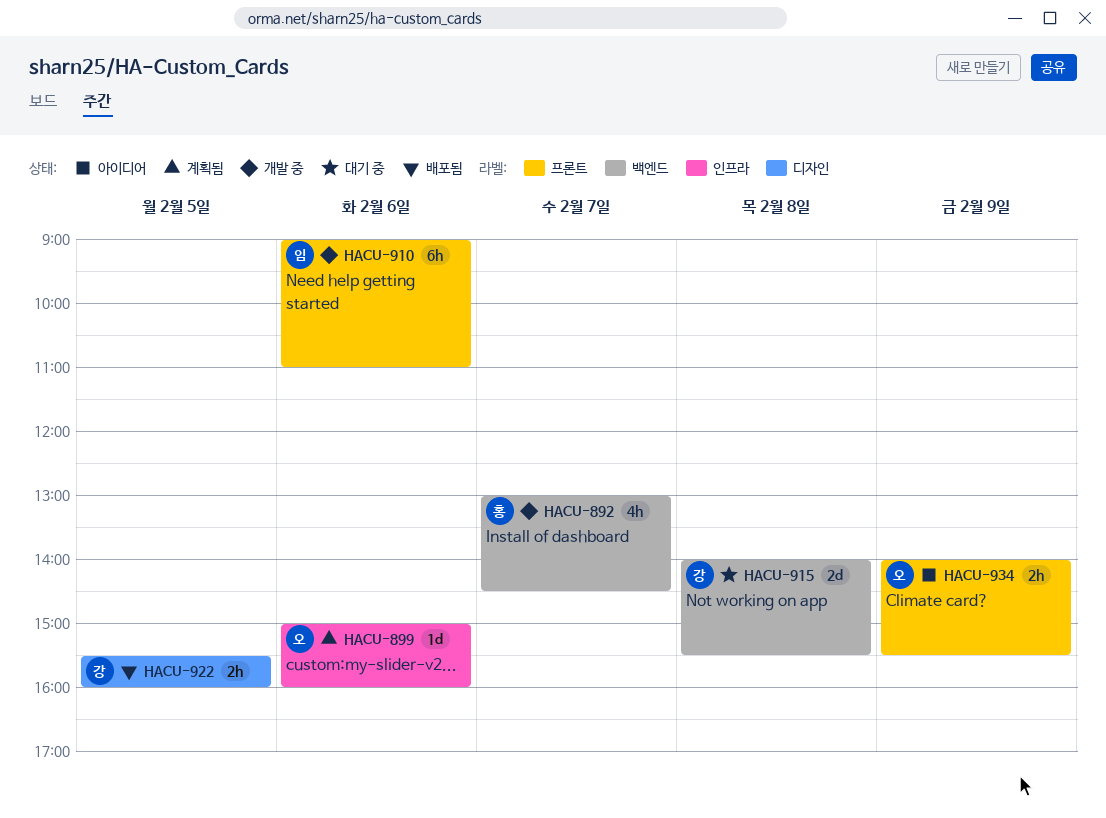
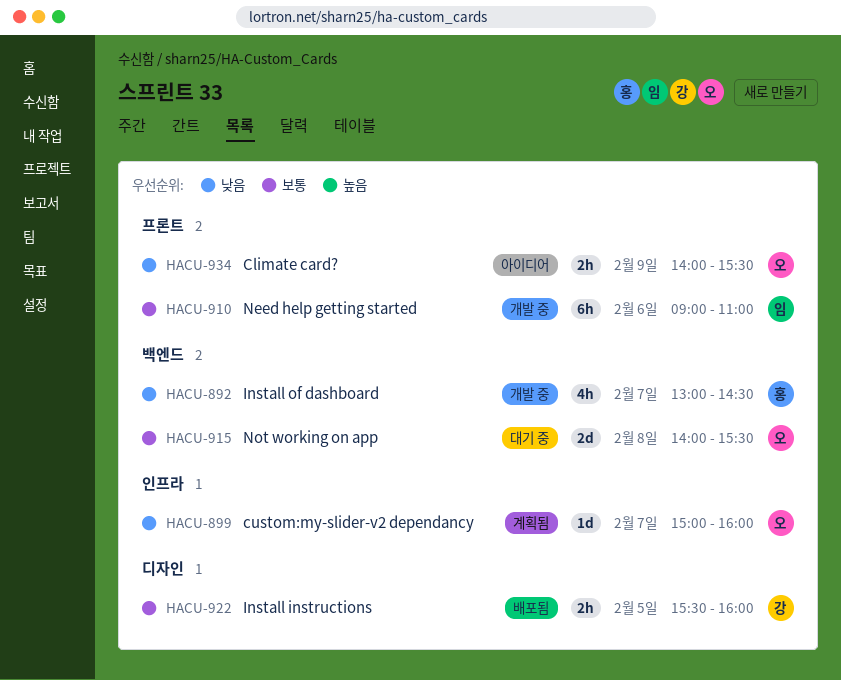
HACU-899, day: Feb 6 -> Feb 7
HACU-915, owner: 강 -> 오

